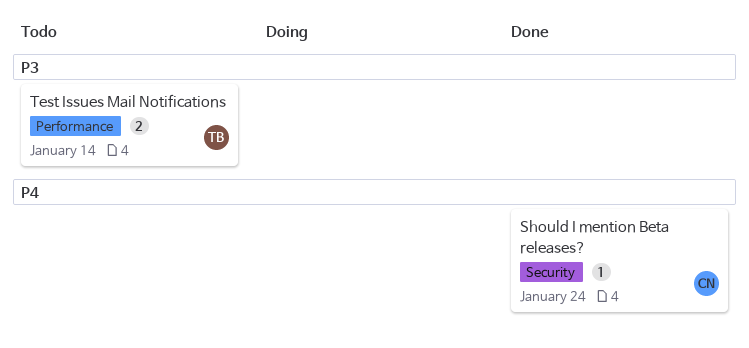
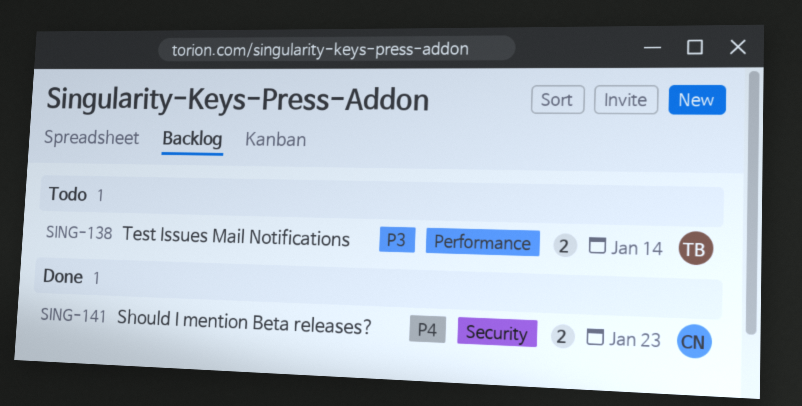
Should I mention Beta releases?, estimate: 1 -> 2
Should I mention Beta releases?, due: Jan 24 -> Jan 23

